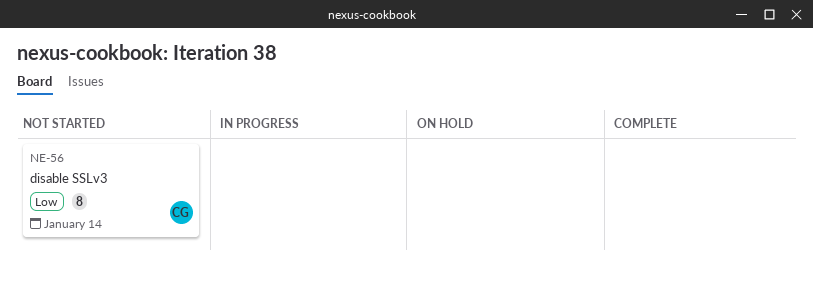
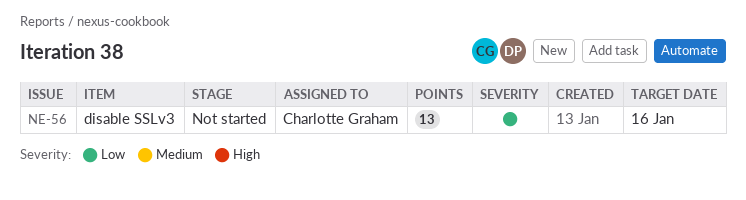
NE-56, estimate: 8 -> 13
NE-56, due: Jan 14 -> Jan 16

